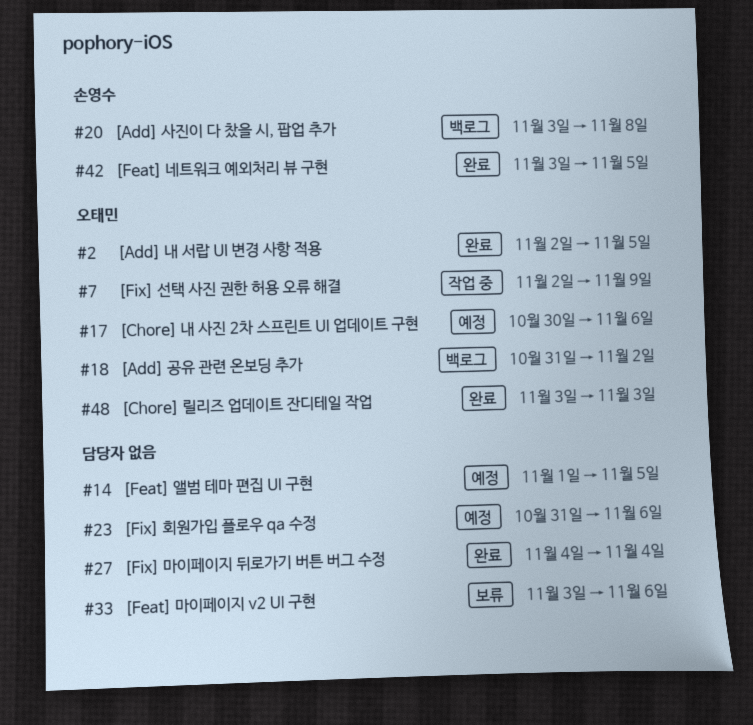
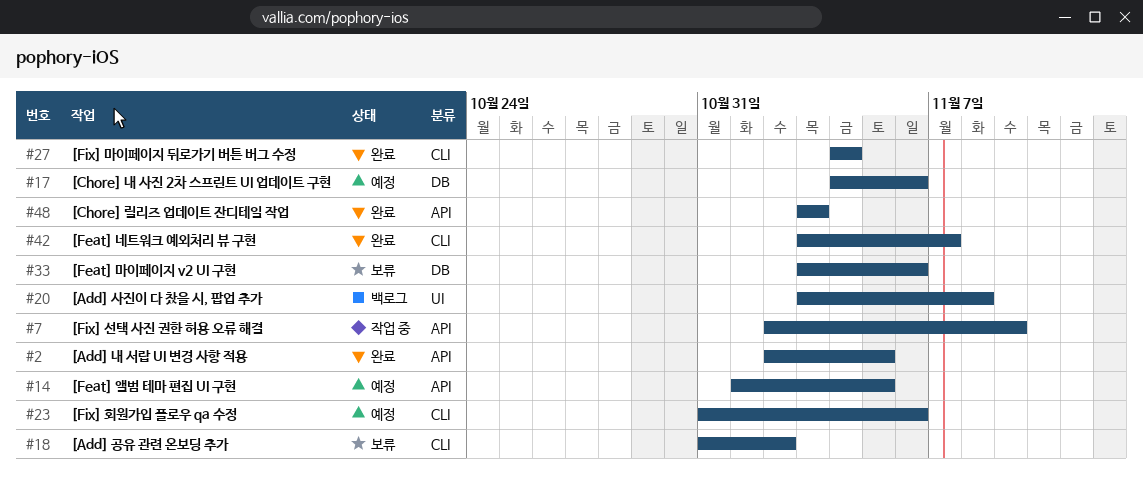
#17, start: Oct 30 -> Nov 4
#18, status: 백로그 -> 보류
#42, due: Nov 5 -> Nov 7

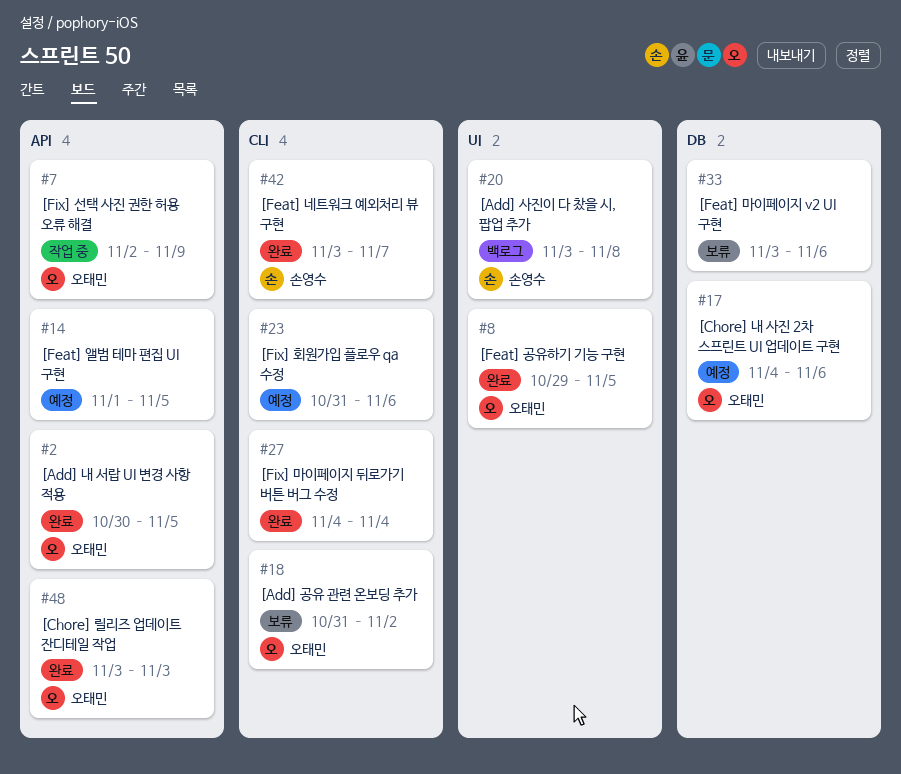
#2, start: Nov 2 -> Oct 30
#8: none -> present

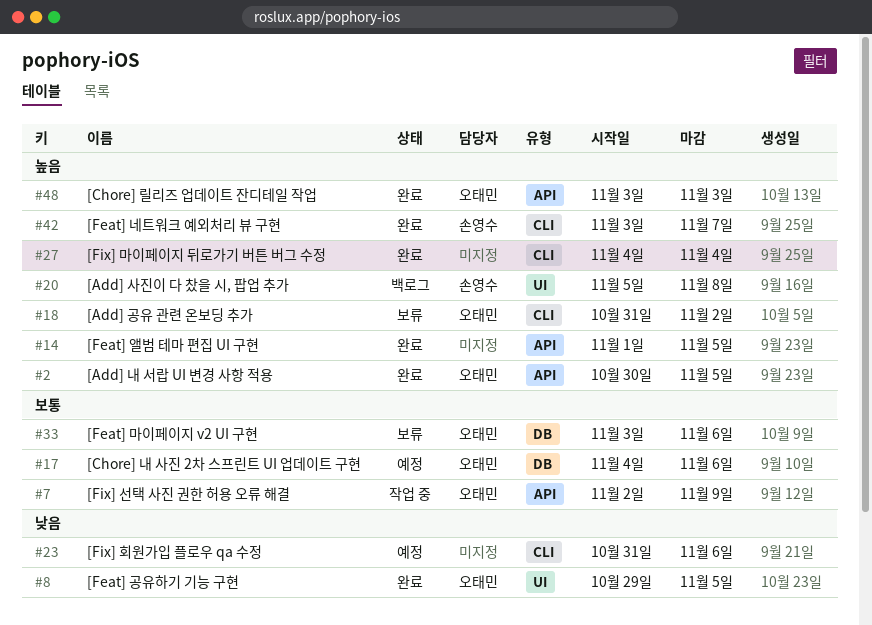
#14, status: 예정 -> 완료
#20, start: Nov 3 -> Nov 5
#33, owner: none -> 오태민

